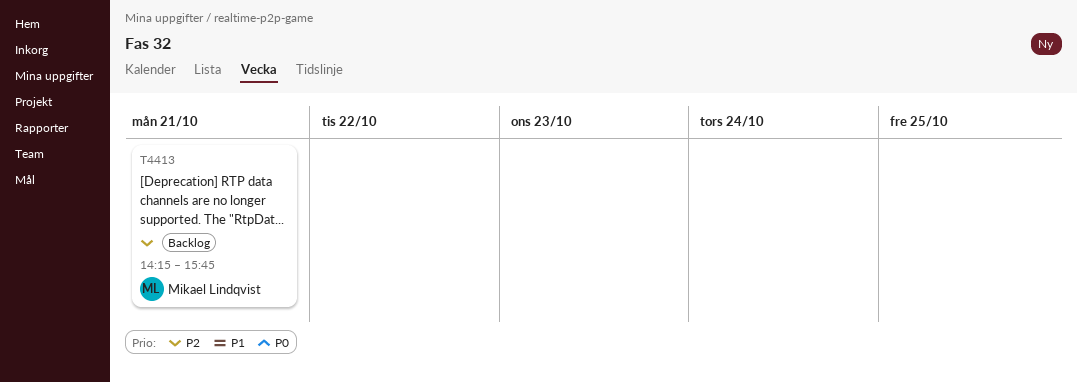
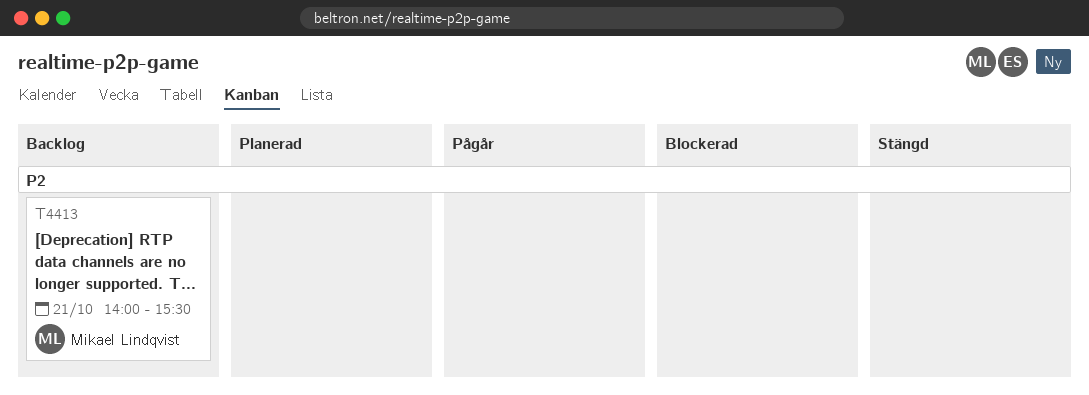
T4413, begins: 14:15 -> 14:00
T4413, ends: 15:45 -> 15:30

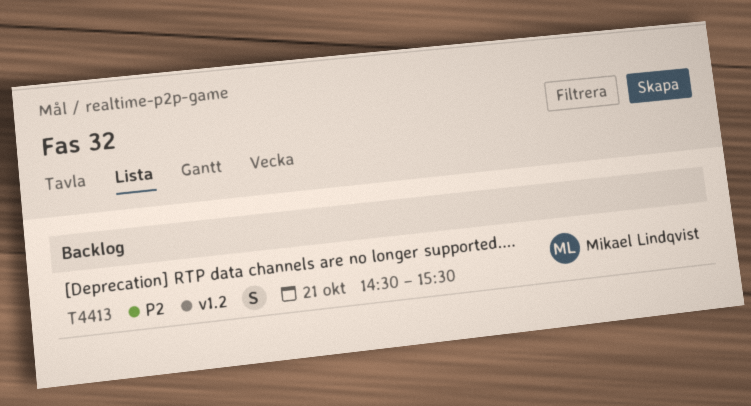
T4413, begins: 14:00 -> 14:30

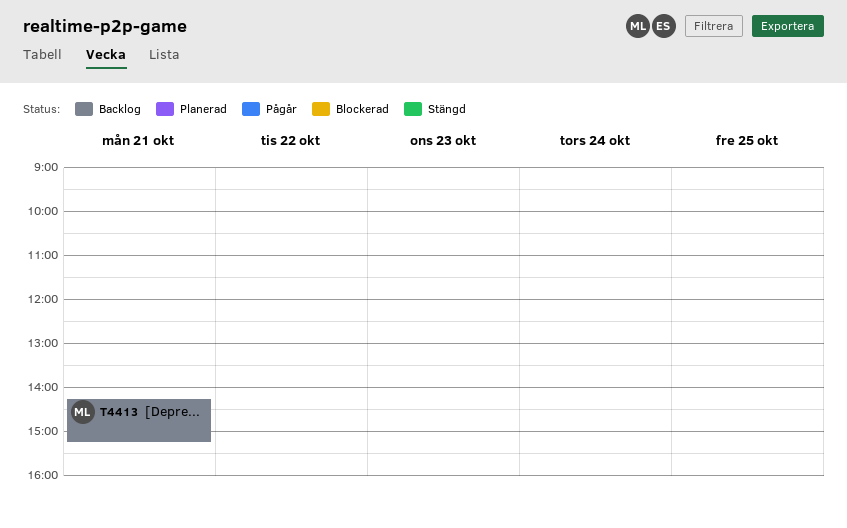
T4413, begins: 14:30 -> 14:15
T4413, ends: 15:30 -> 15:15

